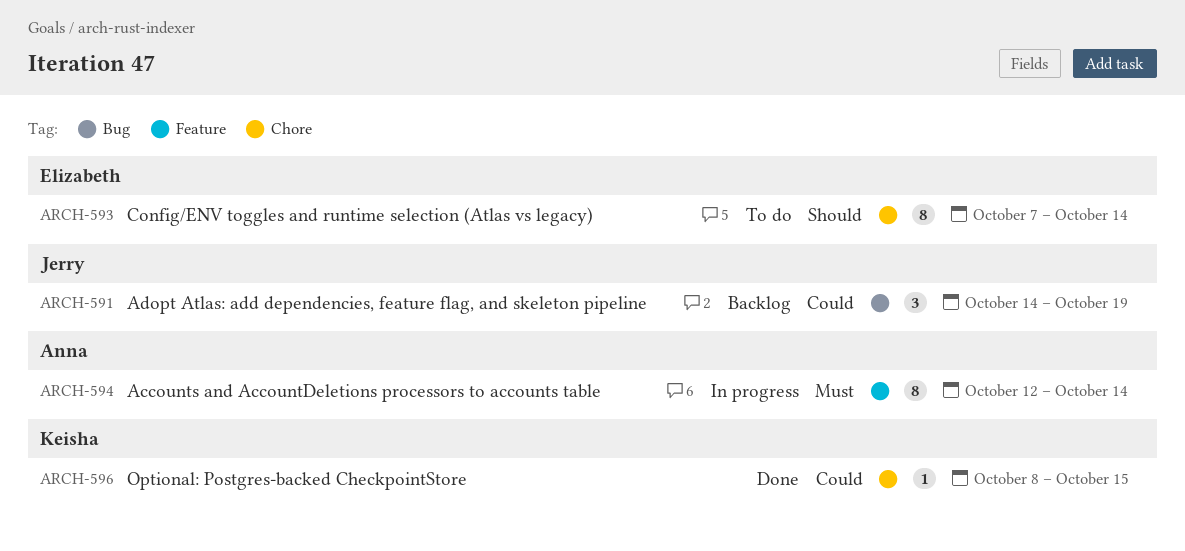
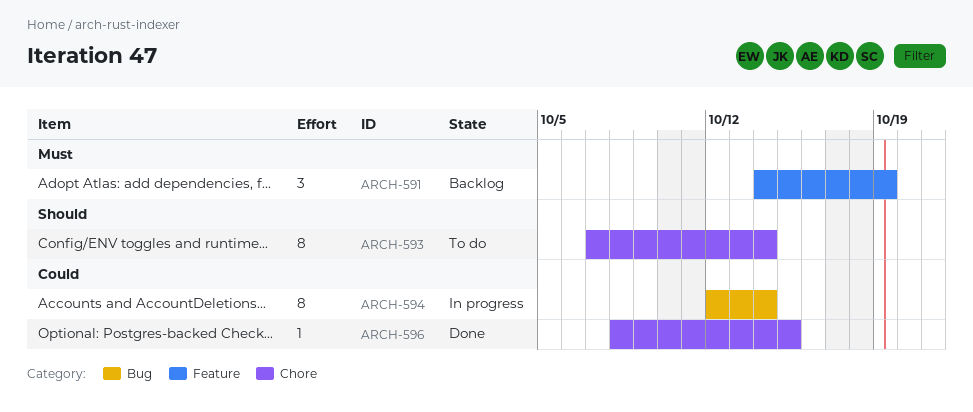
ARCH-591, priority: Could -> Must
ARCH-591, label: Bug -> Feature
ARCH-594, priority: Must -> Could
ARCH-594, label: Feature -> Bug

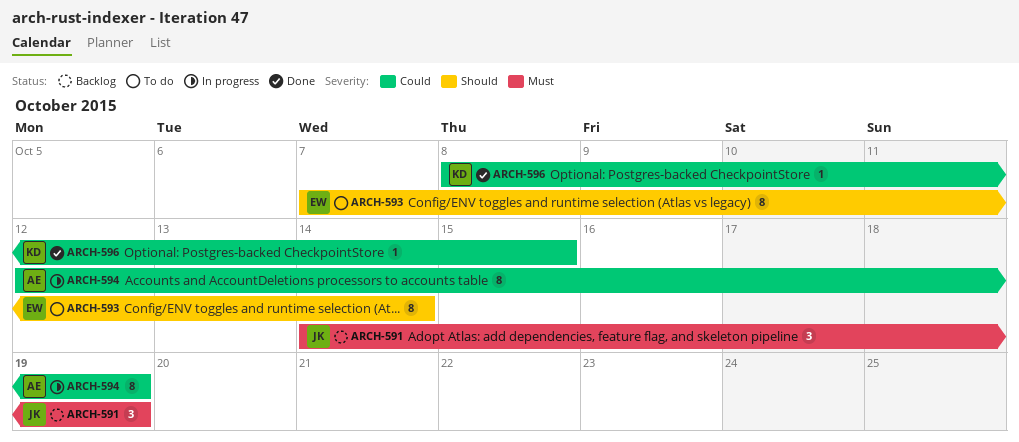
ARCH-594, due: Oct 14 -> Oct 19

